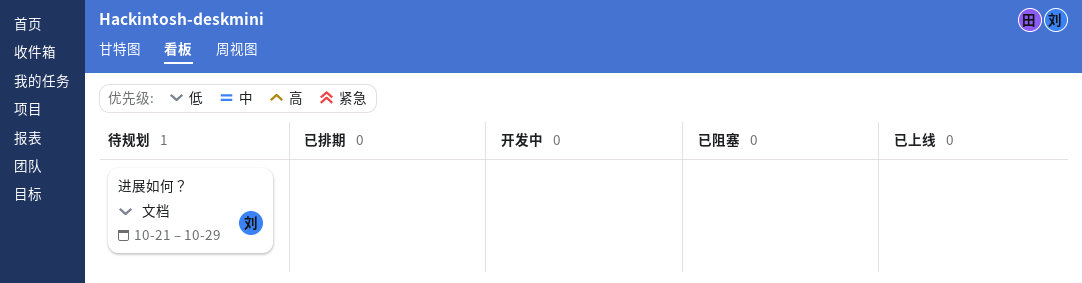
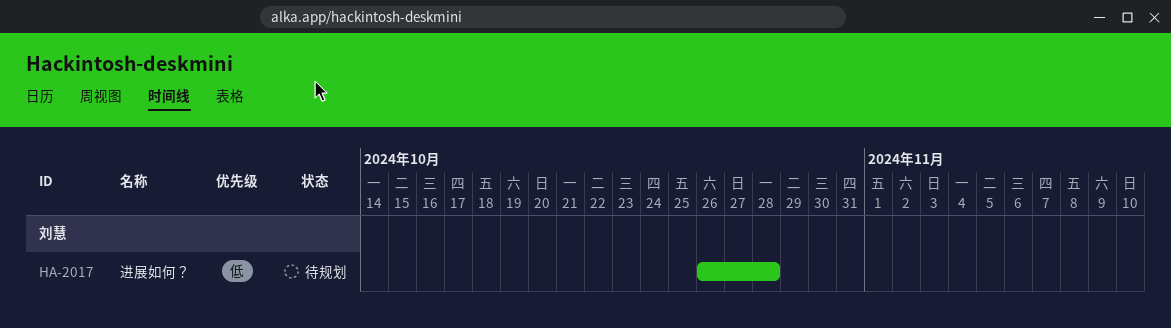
进展如何？, start: Oct 21 -> Oct 26
进展如何？, due: Oct 29 -> Oct 28

